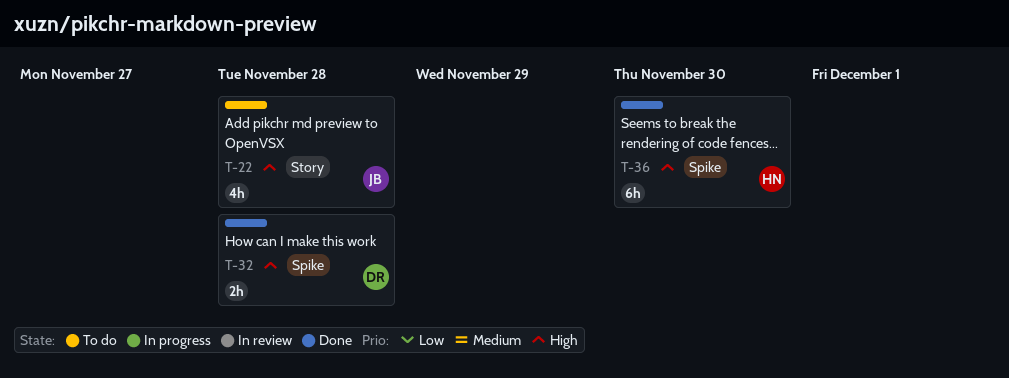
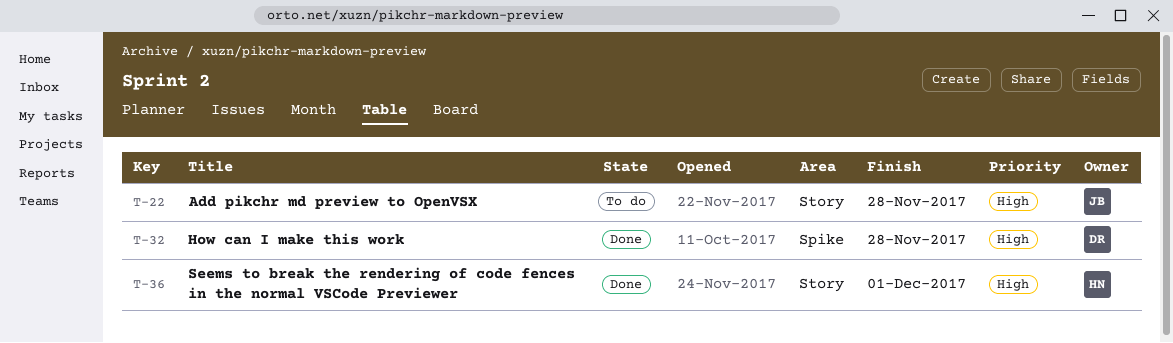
T-36, label: Spike -> Story
T-36, due: Nov 30 -> Dec 1

